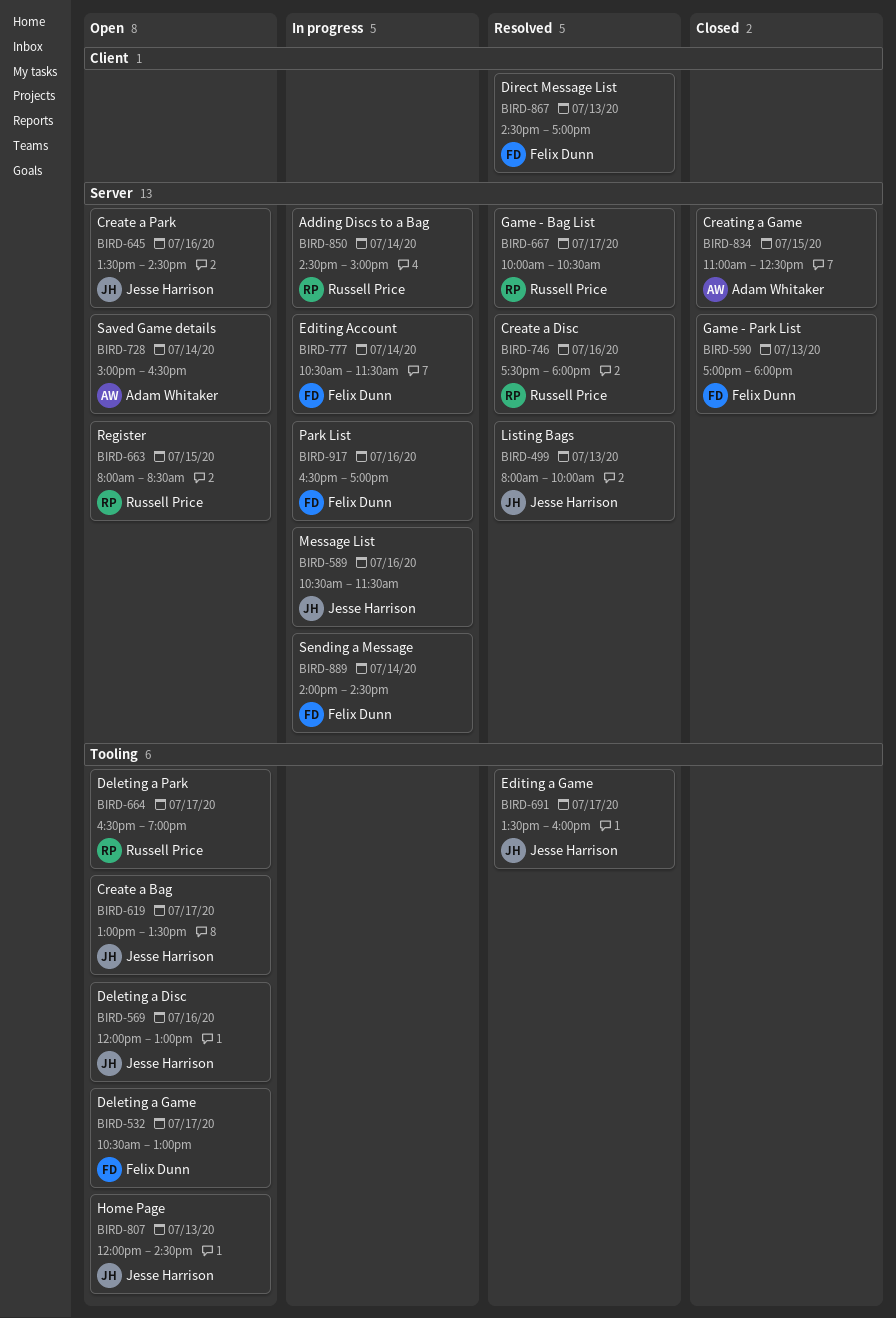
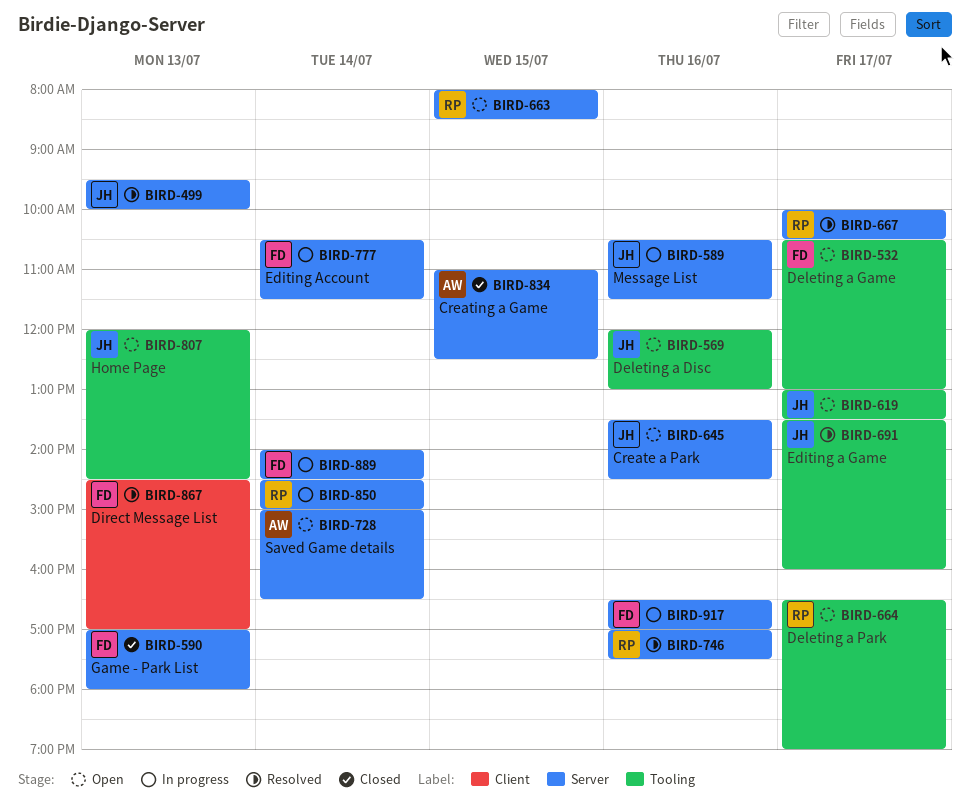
BIRD-499, begins: 08:00 -> 09:30
BIRD-746, begins: 17:30 -> 17:00
BIRD-746, ends: 18:00 -> 17:30

